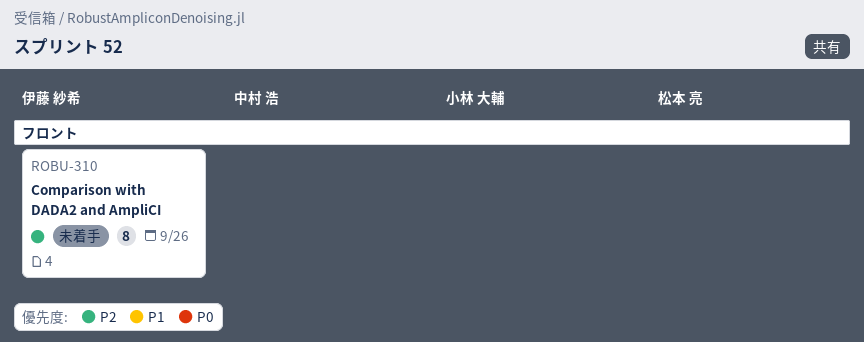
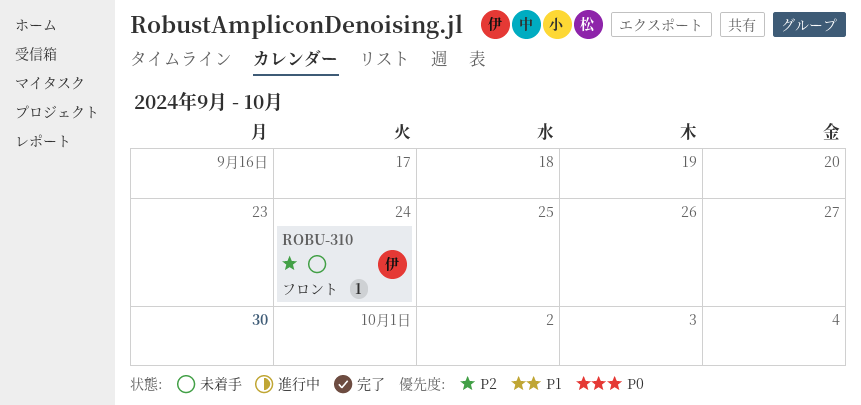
ROBU-310, estimate: 8 -> 1
ROBU-310, due: Sep 26 -> Sep 24

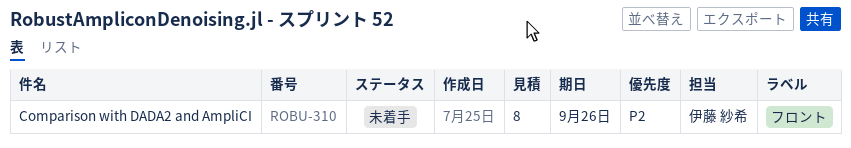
ROBU-310, estimate: 1 -> 8
ROBU-310, due: Sep 24 -> Sep 26

